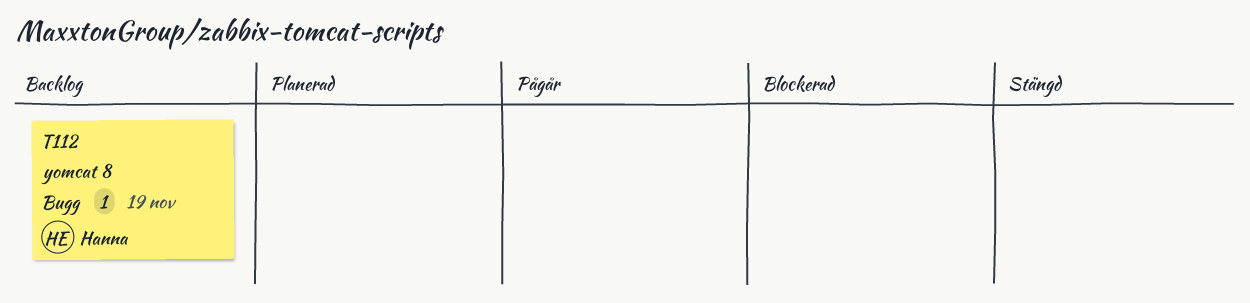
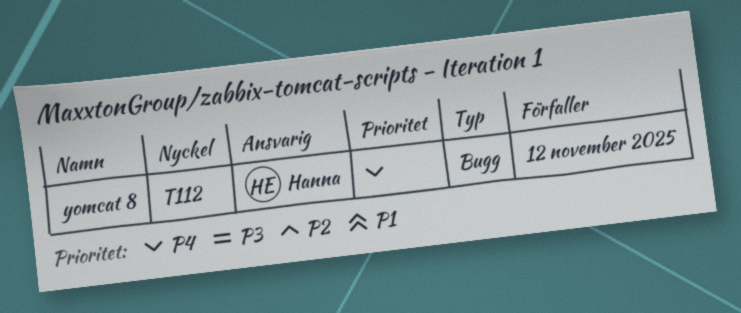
T112, due: Nov 19 -> Nov 12

